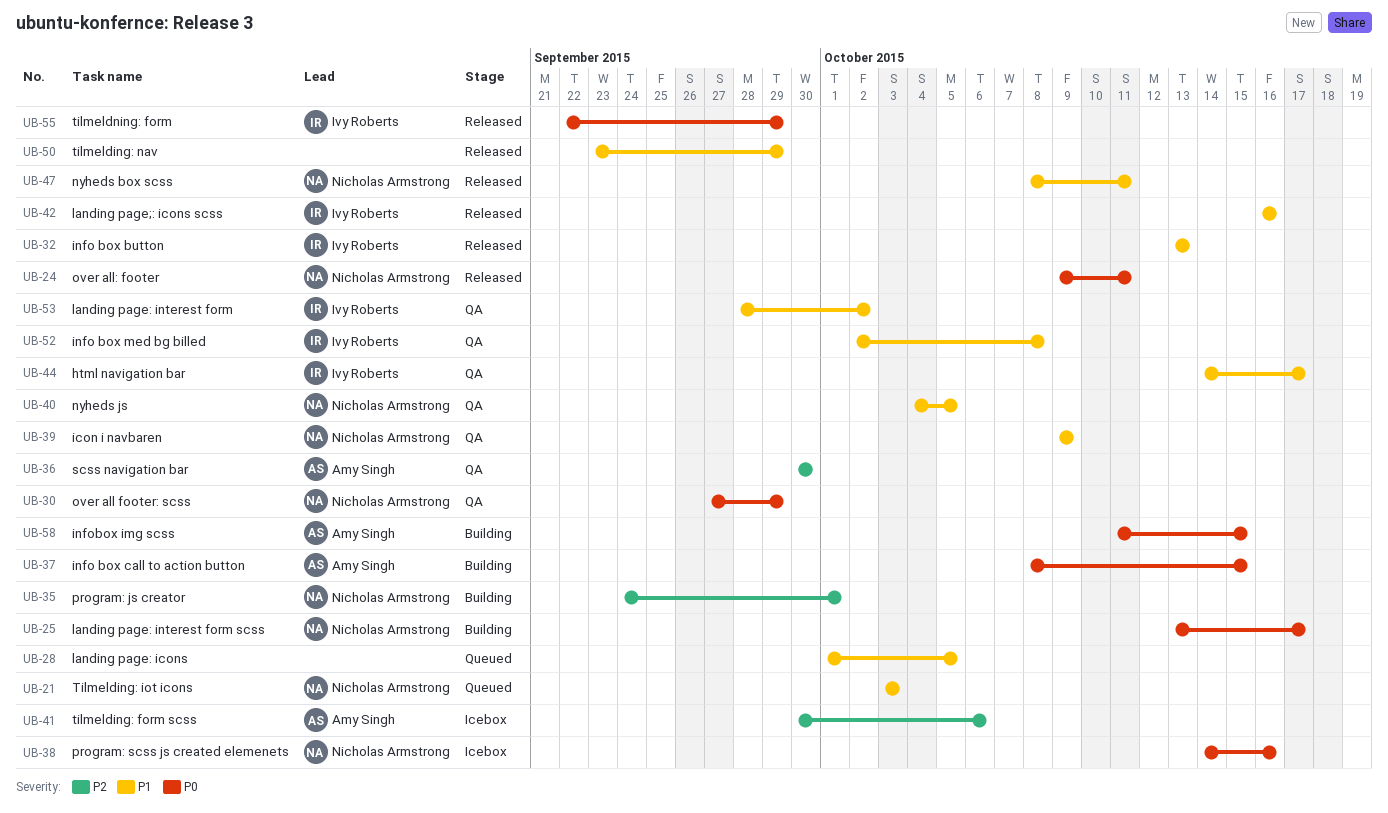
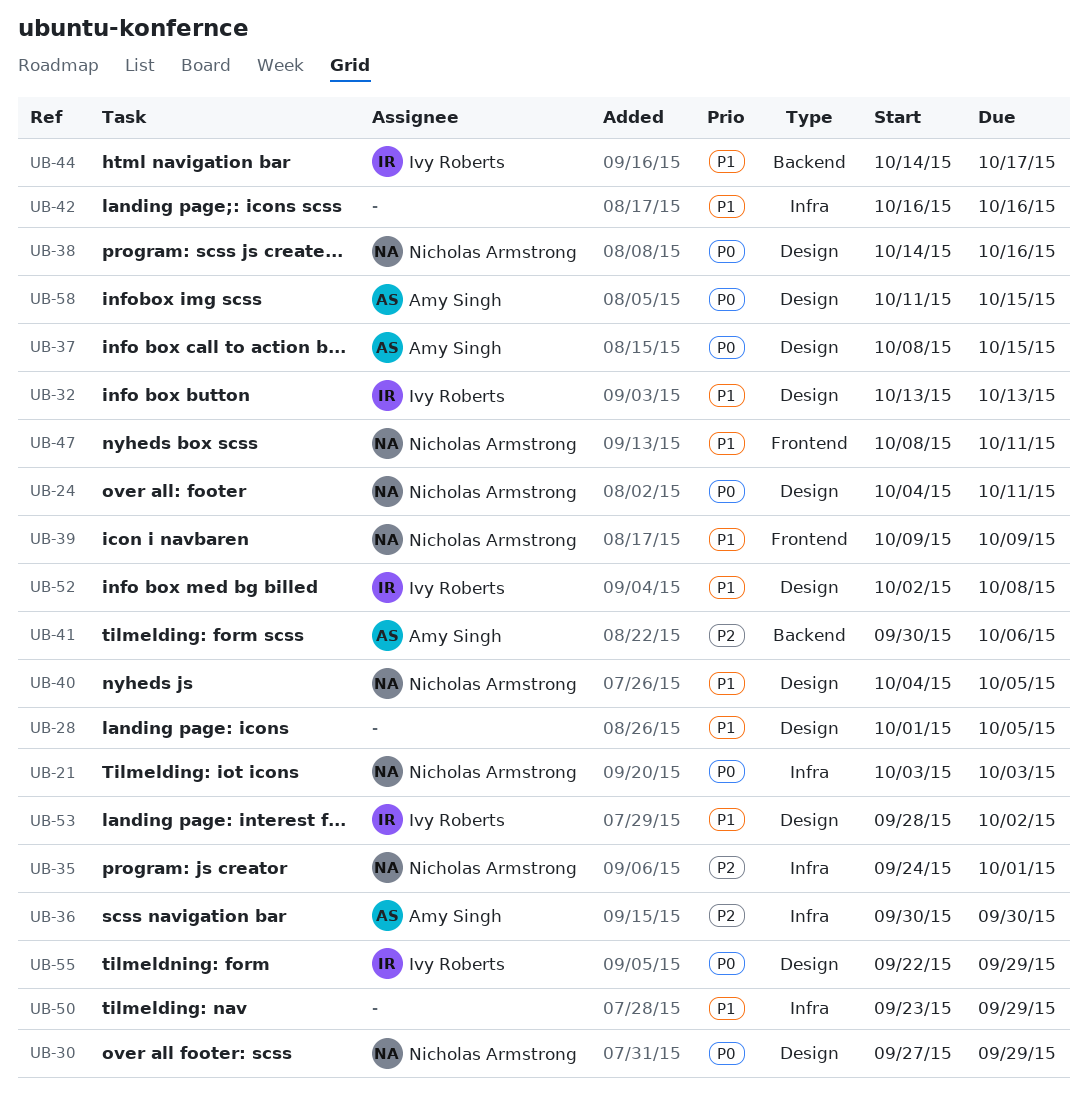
UB-21, priority: P1 -> P0
UB-24, start: Oct 9 -> Oct 4
UB-25: present -> none
UB-42, owner: Ivy Roberts -> none

